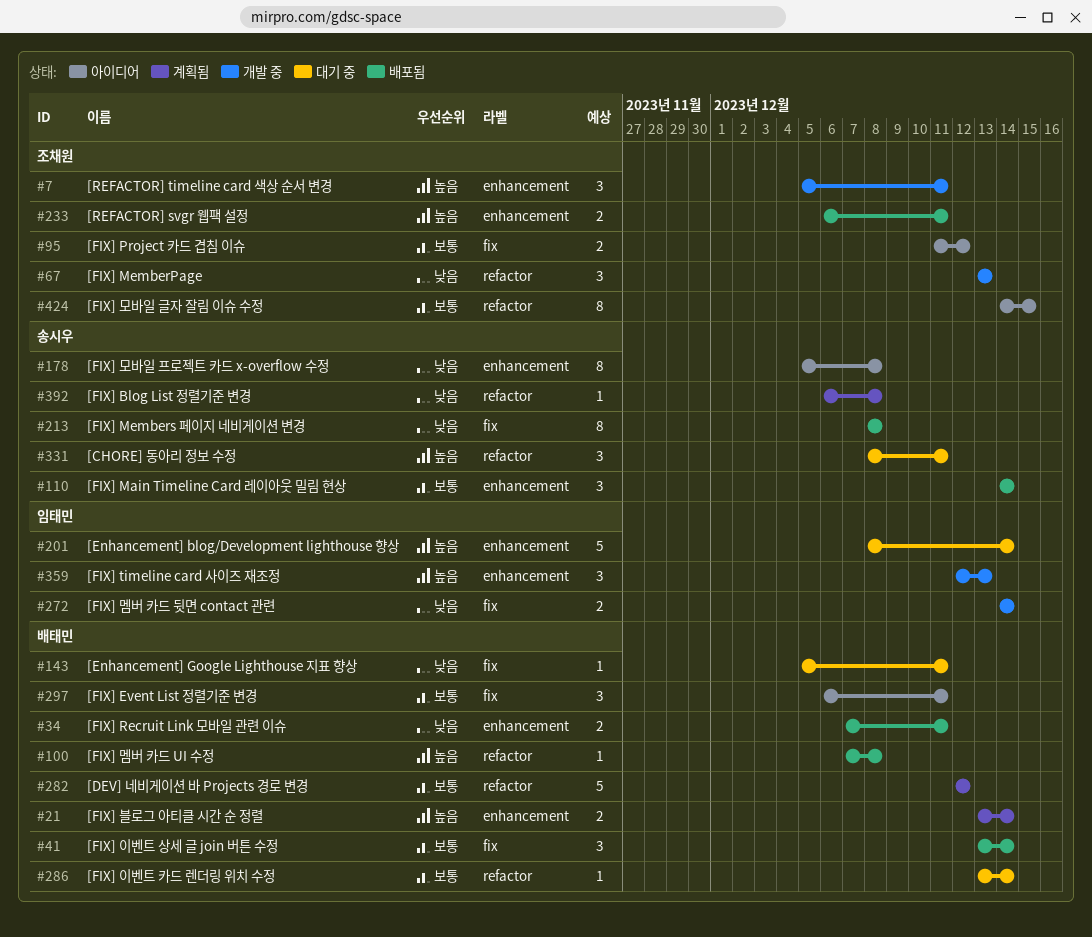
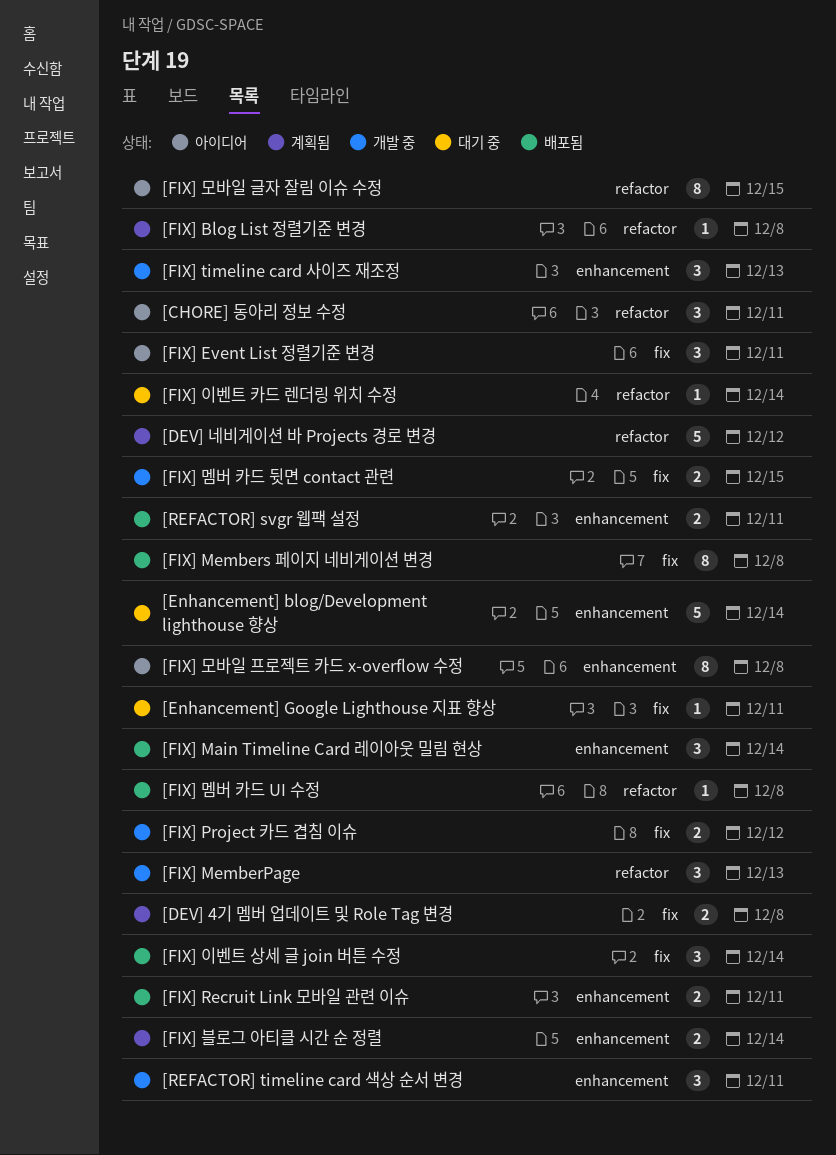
[CHORE] 동아리 정보 수정, status: 대기 중 -> 아이디어
[DEV] 4기 멤버 업데이트 및 Role Tag 변경: none -> present
[FIX] Project 카드 겹침 이슈, status: 아이디어 -> 개발 중
[FIX] 멤버 카드 뒷면 contact 관련, due: Dec 14 -> Dec 15

